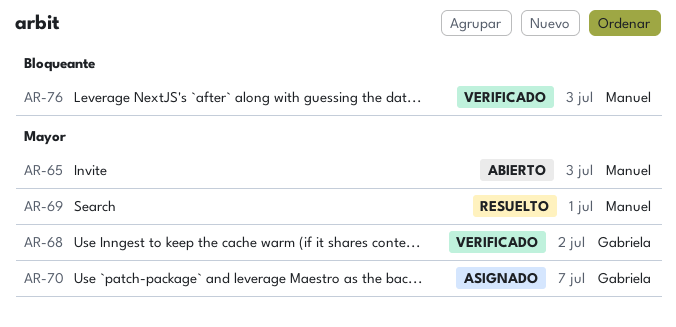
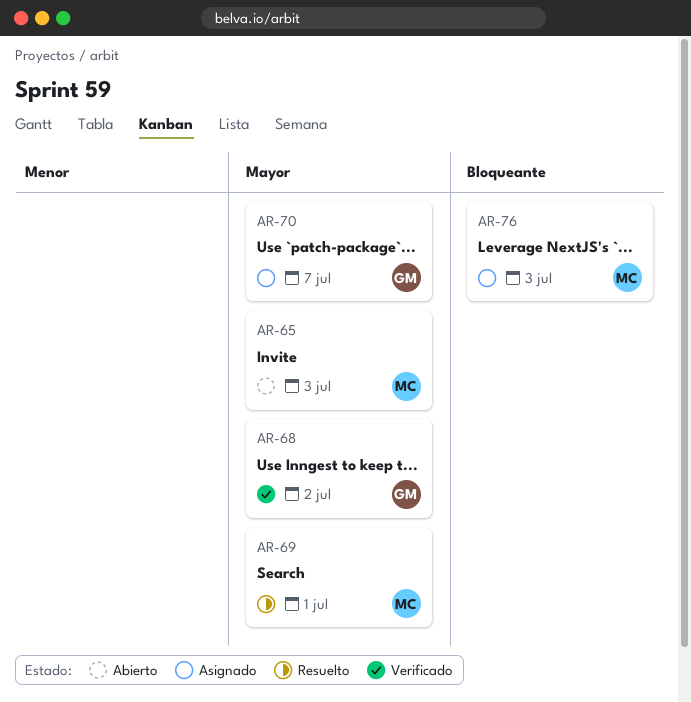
AR-76, status: Verificado -> Asignado

